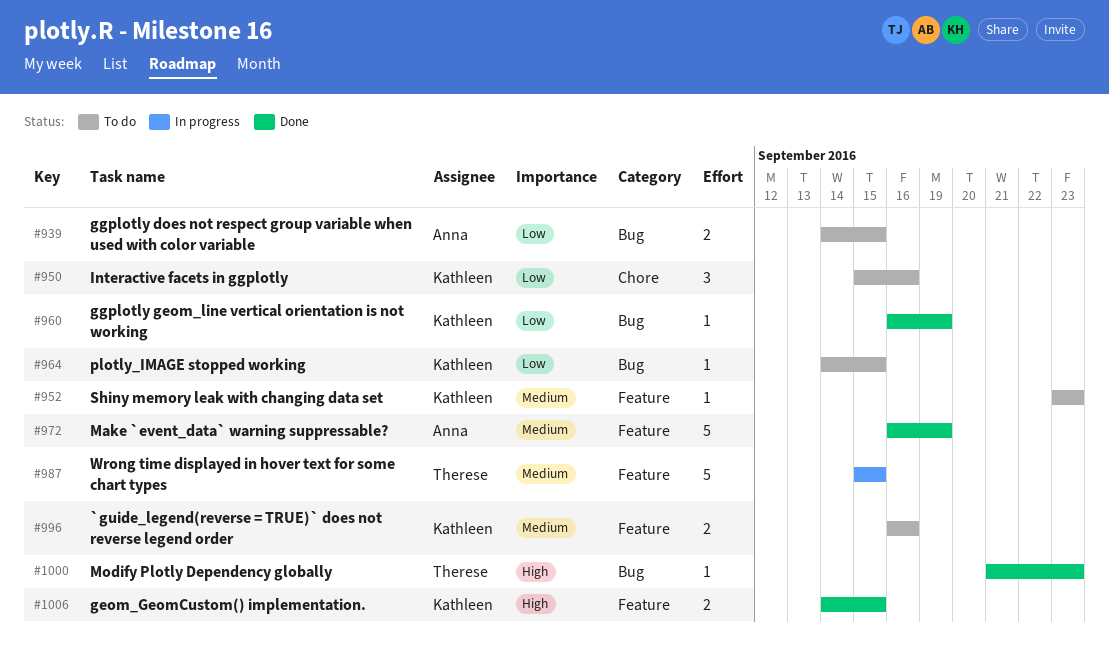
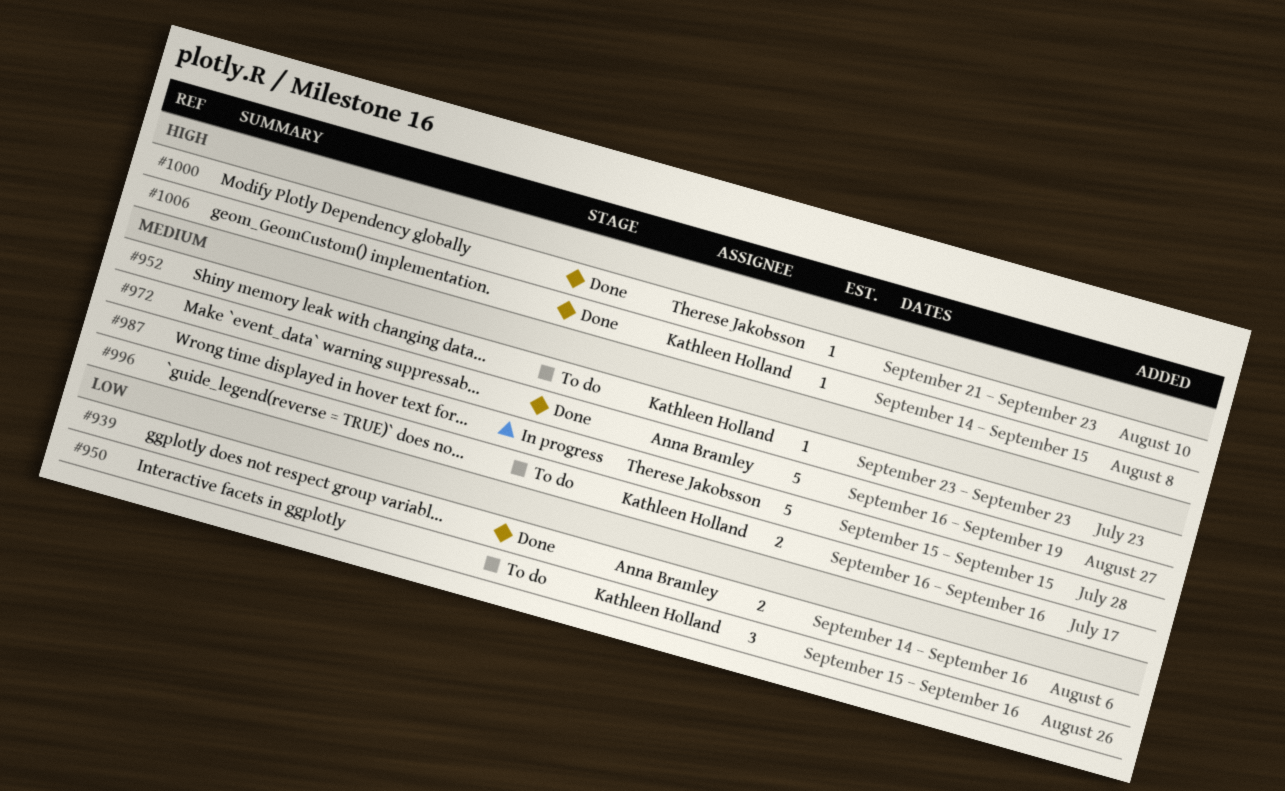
#939, status: To do -> Done
#939, due: Sep 15 -> Sep 16
#960: present -> none
#964: present -> none
#1006, estimate: 2 -> 1

